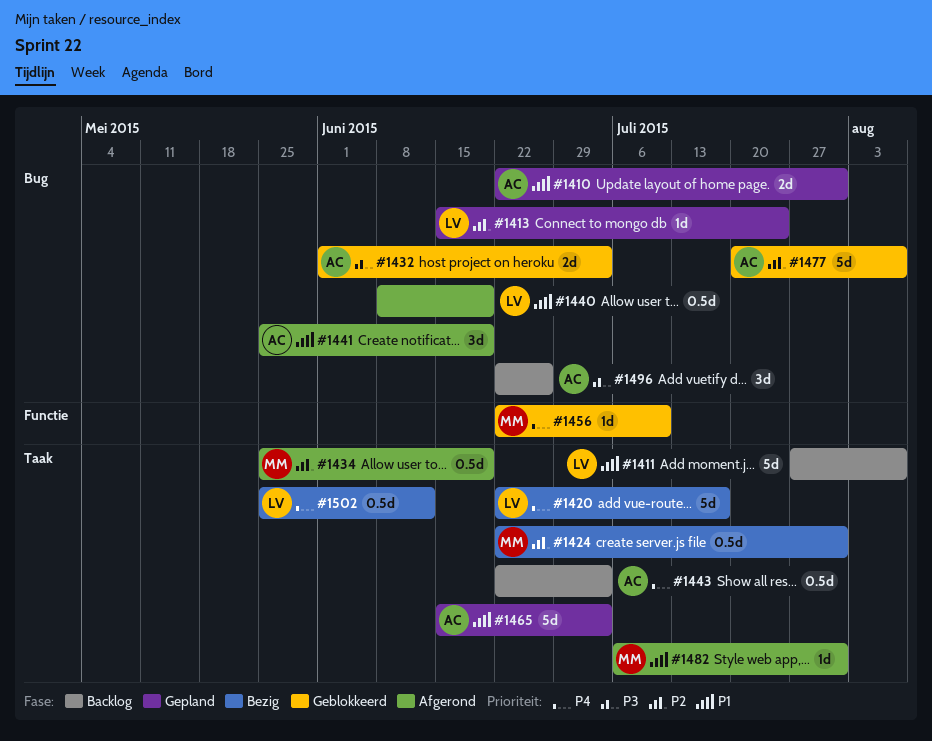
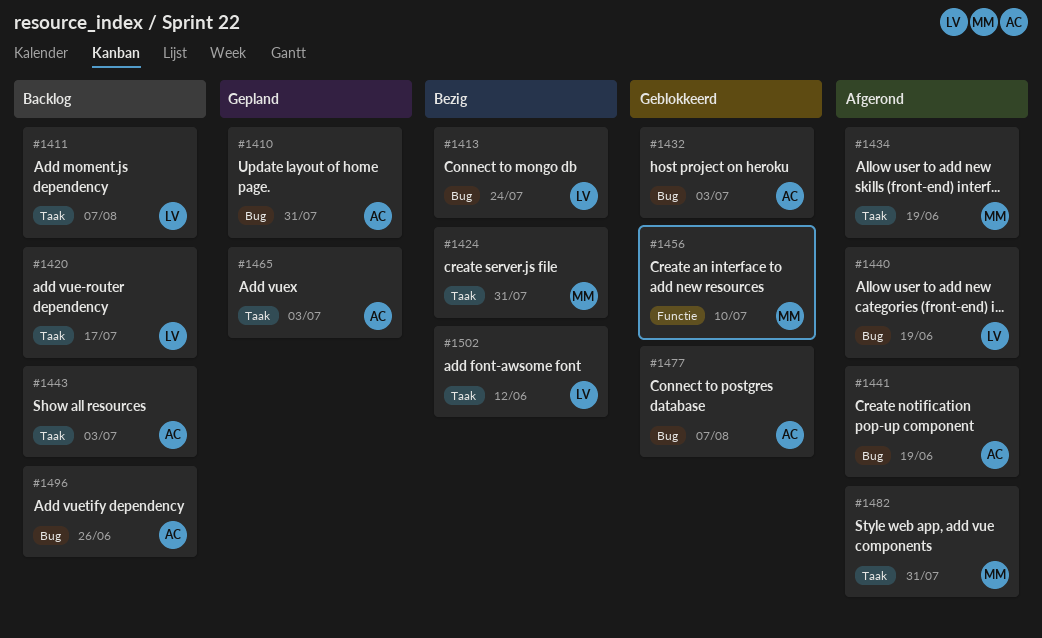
#1413, status: Gepland -> Bezig
#1420, status: Bezig -> Backlog

